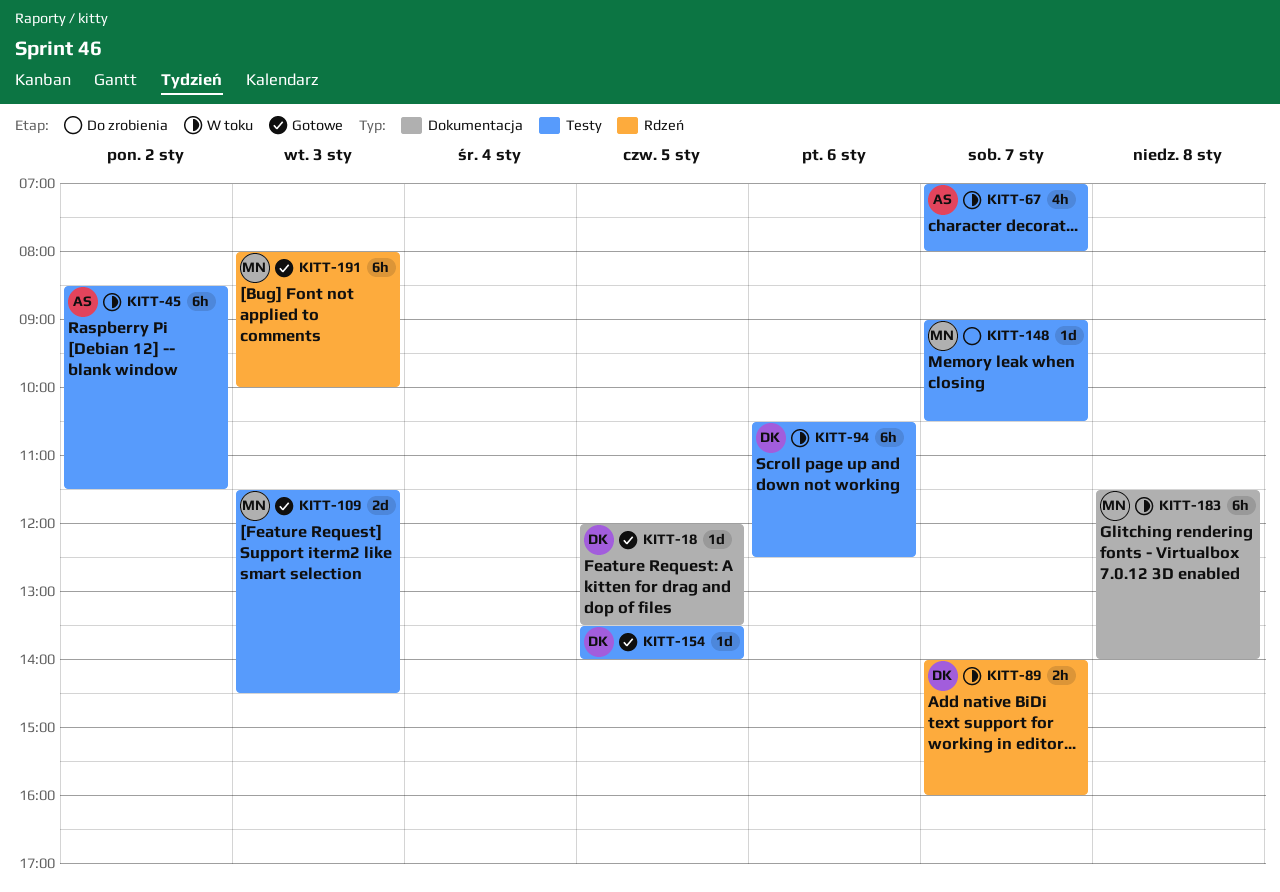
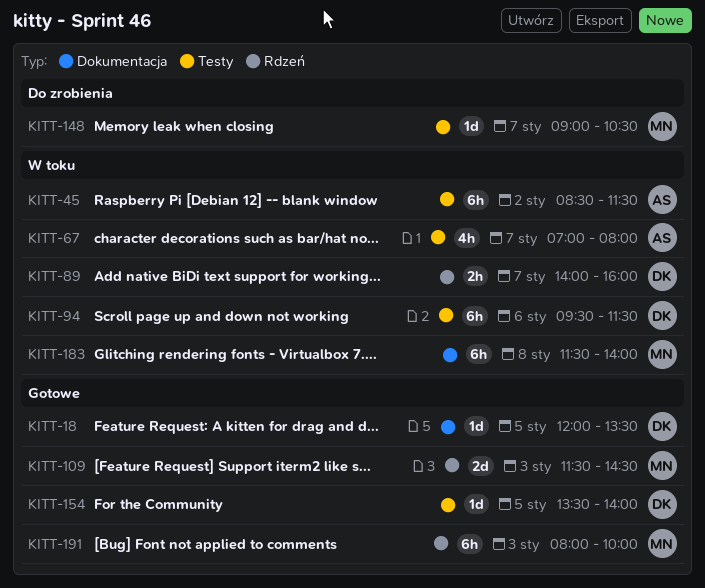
KITT-94, begins: 10:30 -> 09:30
KITT-94, ends: 12:30 -> 11:30
KITT-109, label: Testy -> Rdzeń

